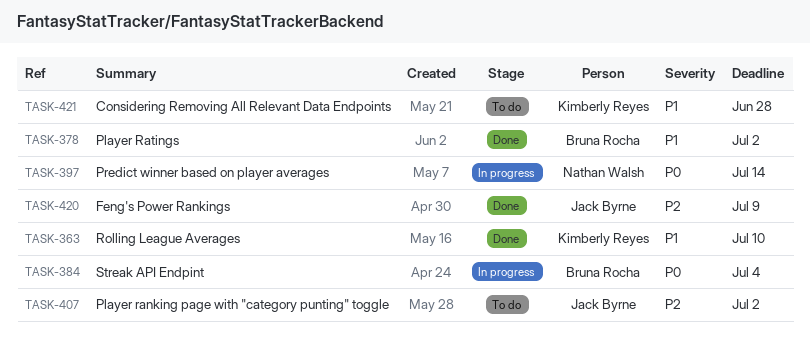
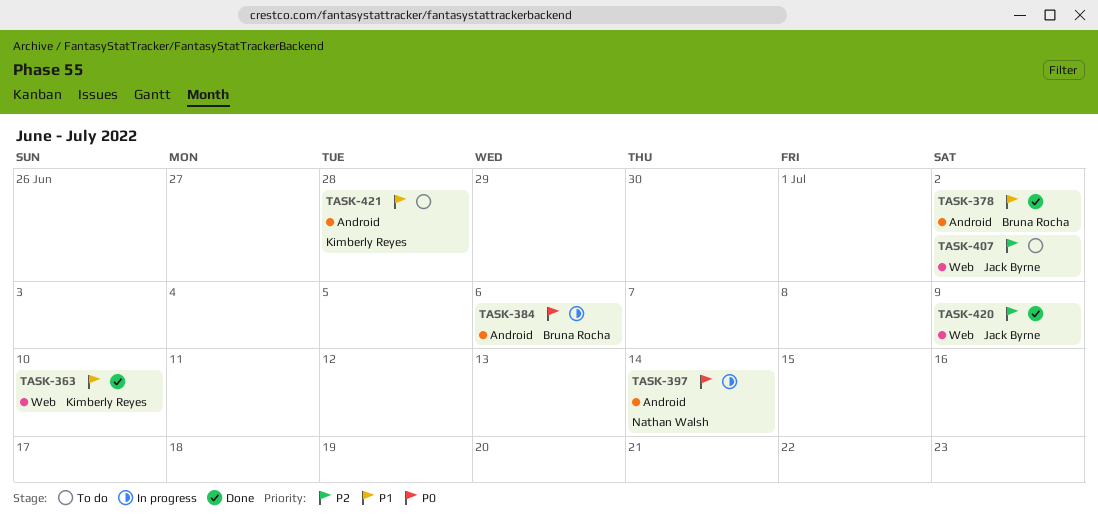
TASK-384, due: Jul 4 -> Jul 6

